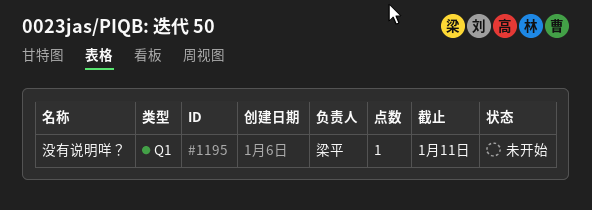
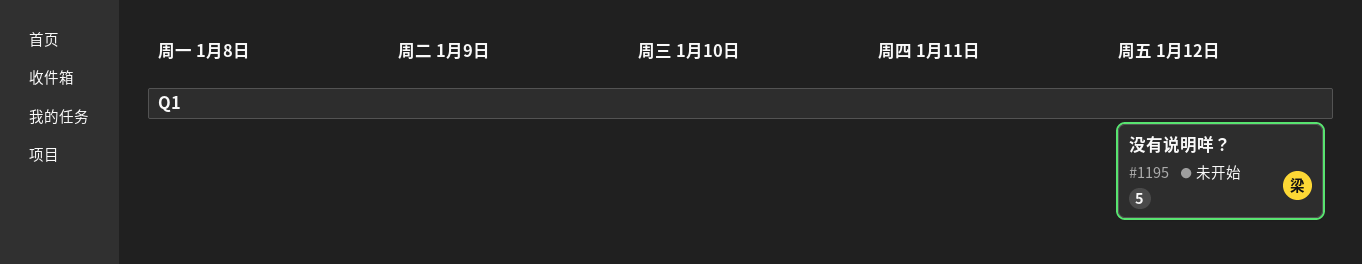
#1195, estimate: 1 -> 5
#1195, due: Jan 11 -> Jan 12

